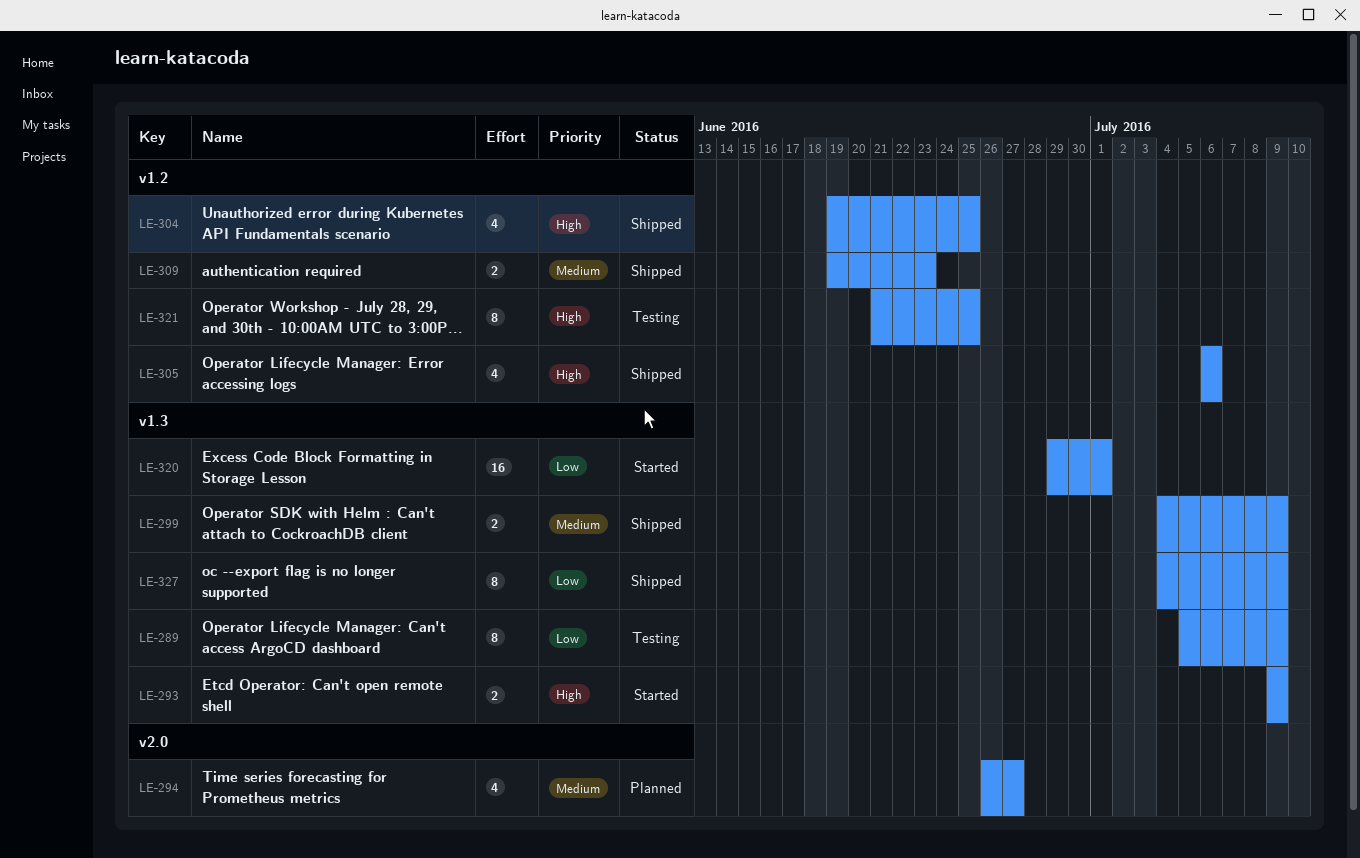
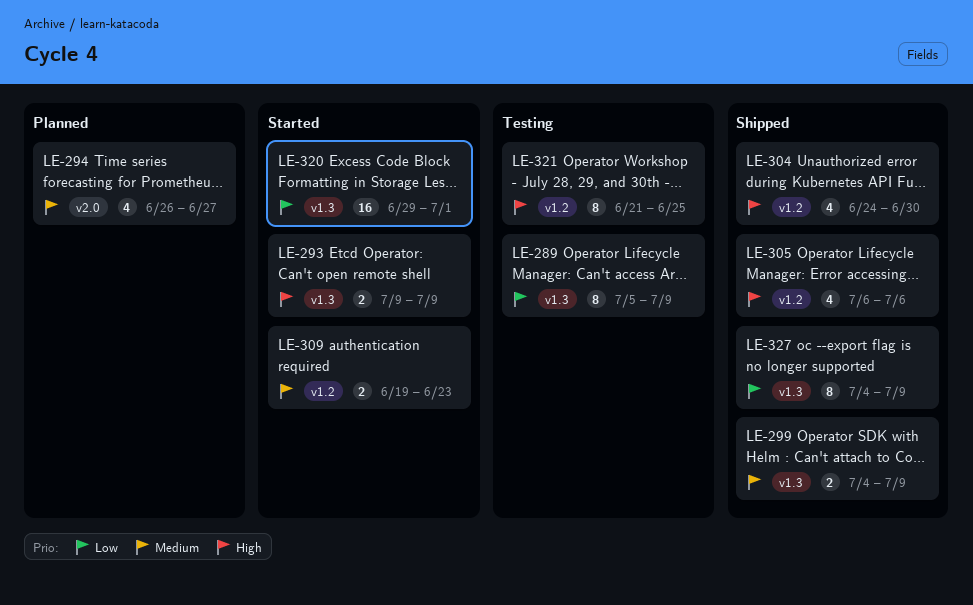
LE-304, start: Jun 19 -> Jun 24
LE-304, due: Jun 25 -> Jun 30
LE-309, status: Shipped -> Started

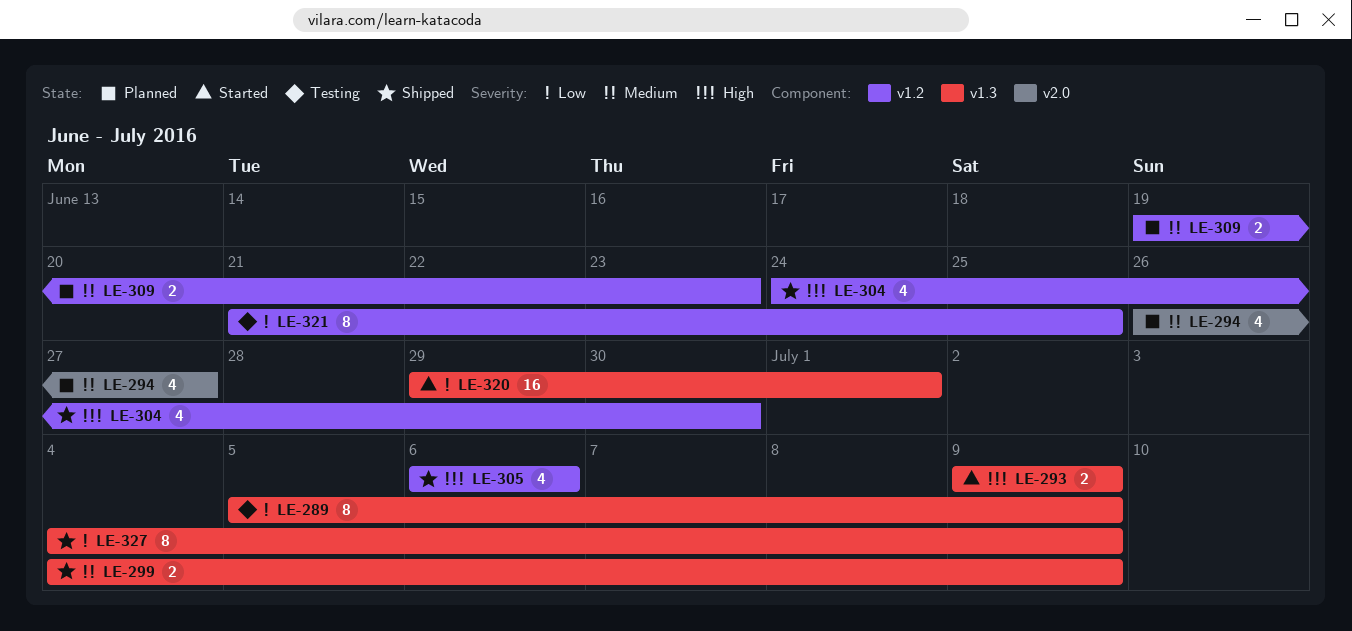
LE-309, status: Started -> Planned
LE-321, priority: High -> Low

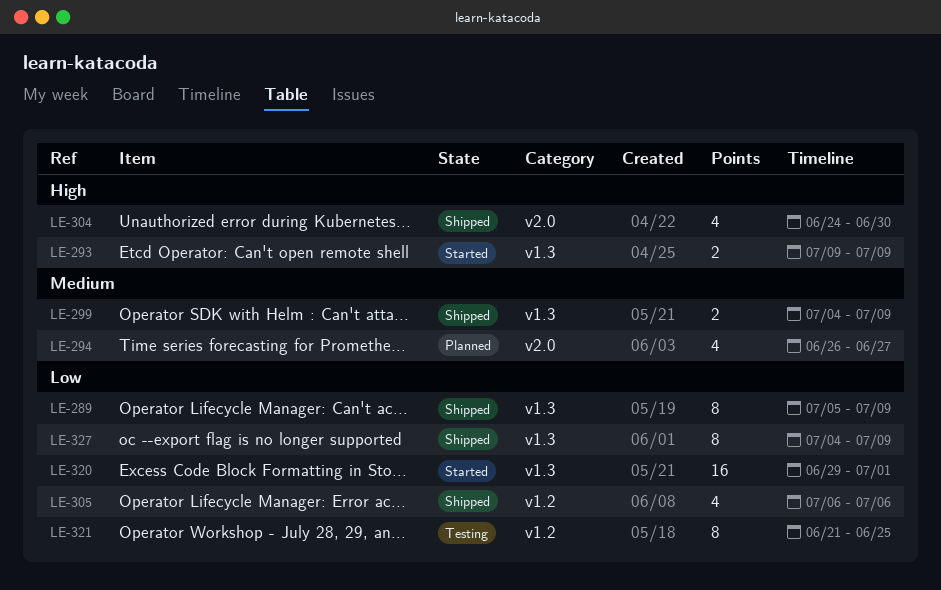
LE-289, status: Testing -> Shipped
LE-304, label: v1.2 -> v2.0
LE-305, priority: High -> Low
LE-309: present -> none

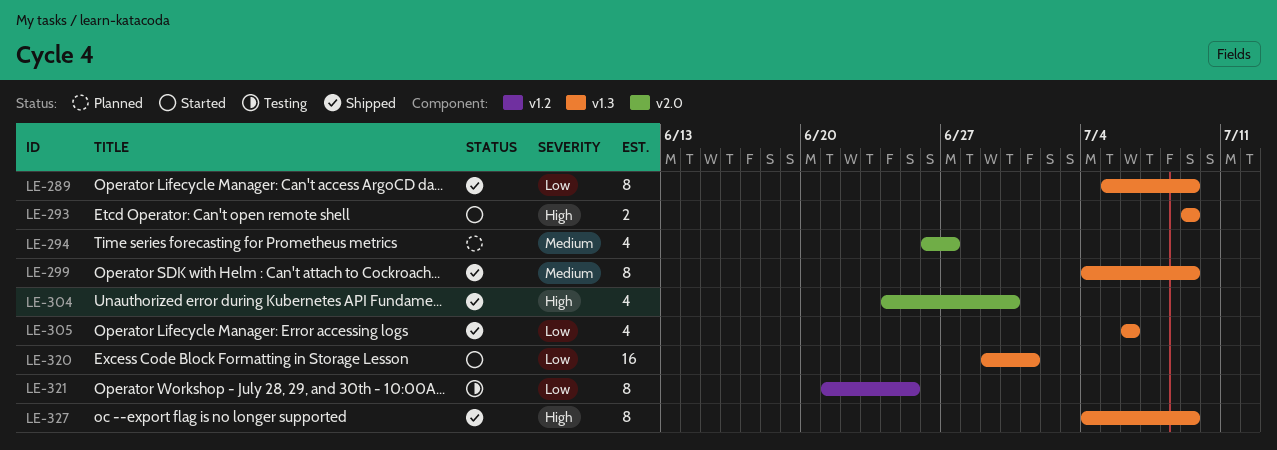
LE-299, estimate: 2 -> 8
LE-305, label: v1.2 -> v1.3
LE-327, priority: Low -> High

